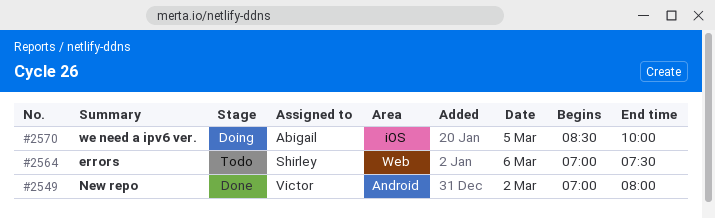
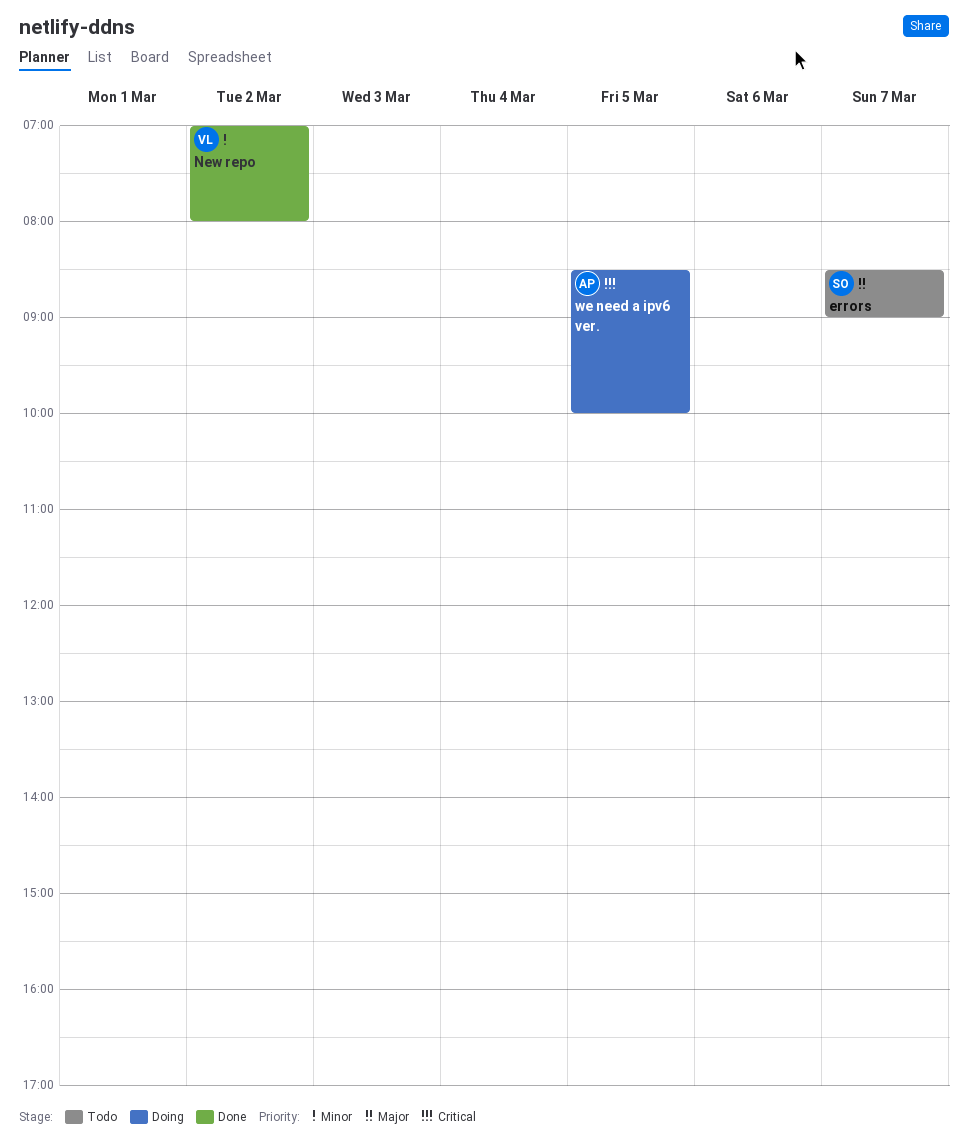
errors, day: Mar 6 -> Mar 7
errors, begins: 07:00 -> 08:30
errors, ends: 07:30 -> 09:00

